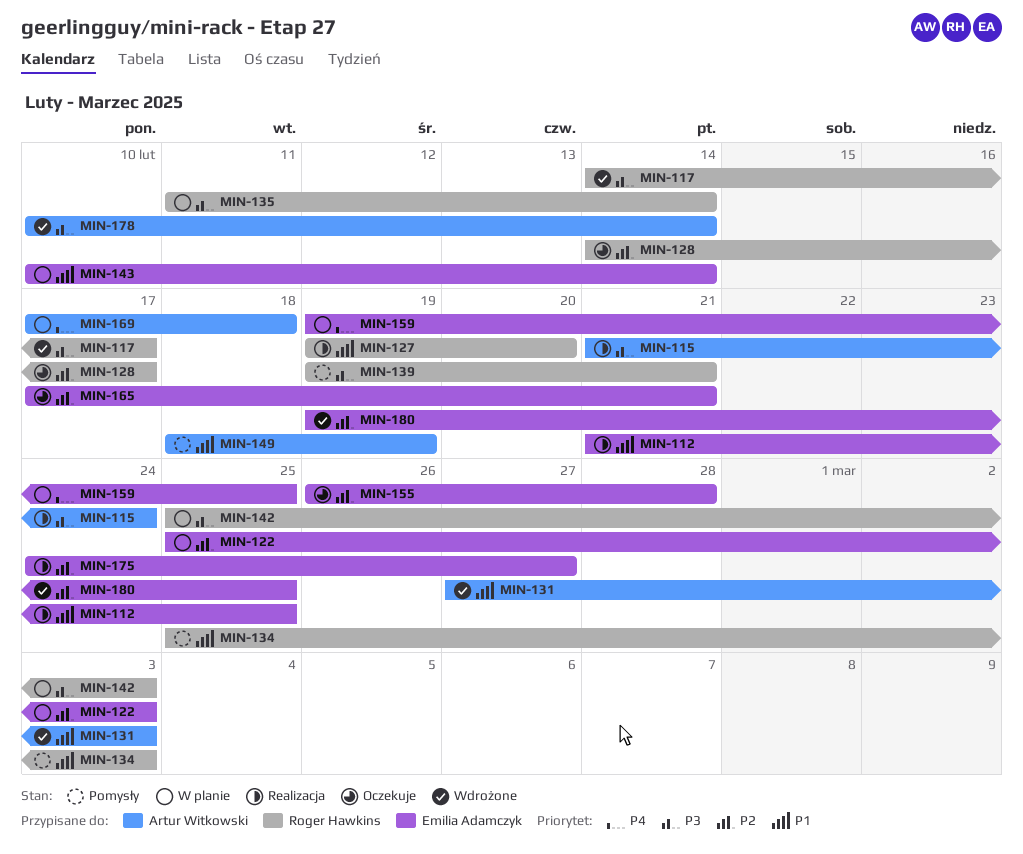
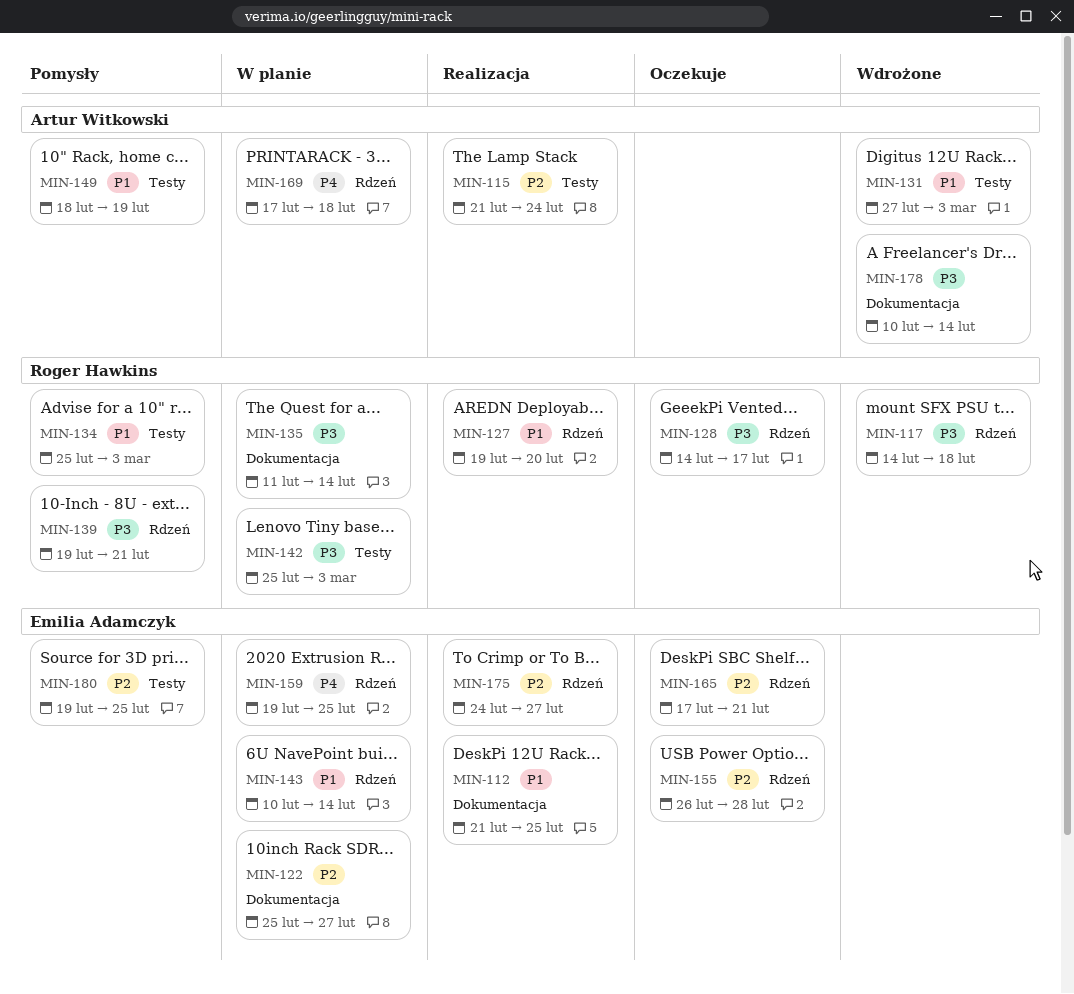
MIN-115, priority: P3 -> P2
MIN-117, due: Feb 17 -> Feb 18
MIN-122, due: Mar 3 -> Feb 27
MIN-128, priority: P2 -> P3
MIN-180, status: Wdrożone -> Pomysły

